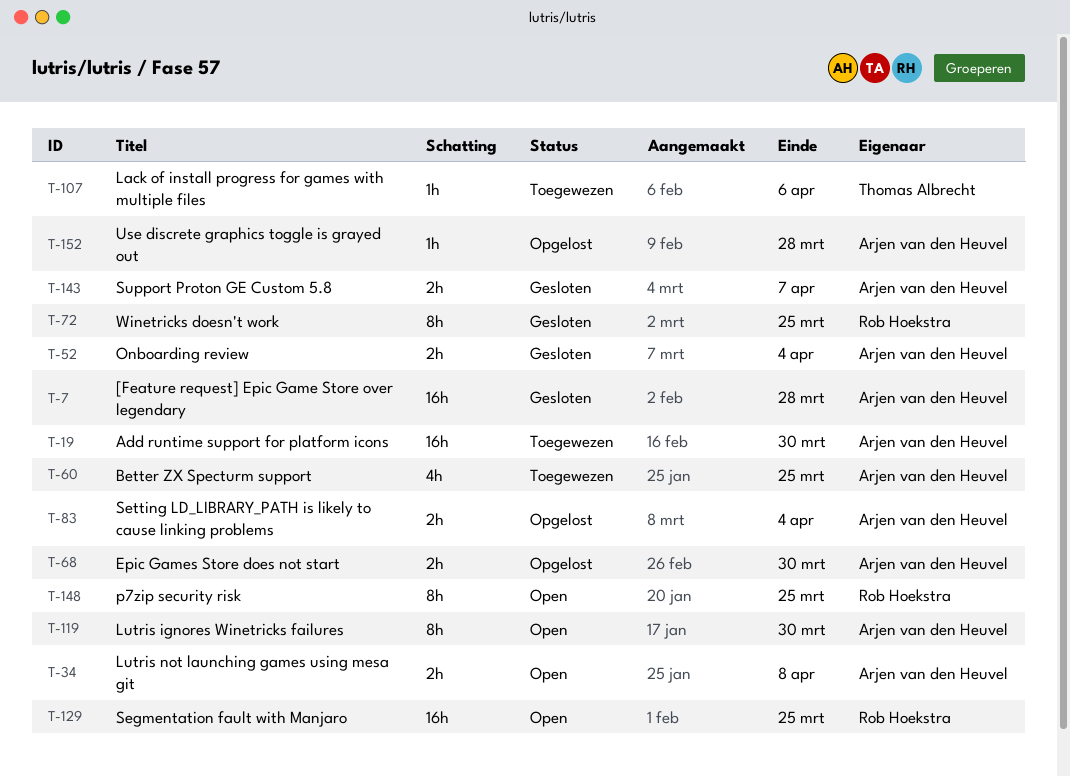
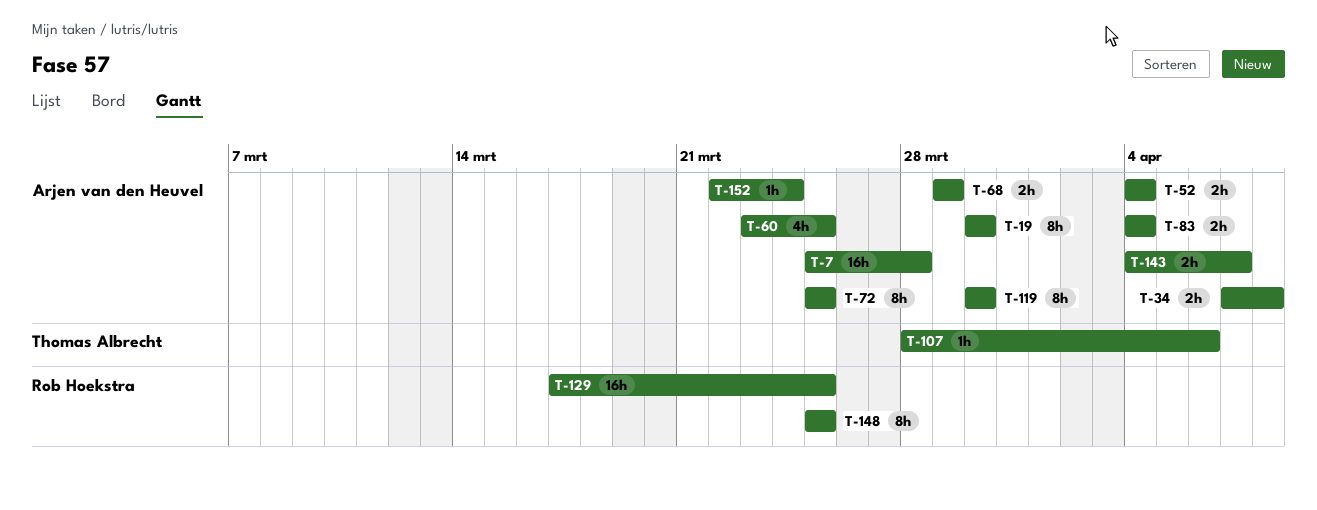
T-19, estimate: 16h -> 8h
T-68, due: Mar 30 -> Mar 29
T-72, owner: Rob Hoekstra -> Arjen van den Heuvel
T-152, due: Mar 28 -> Mar 24

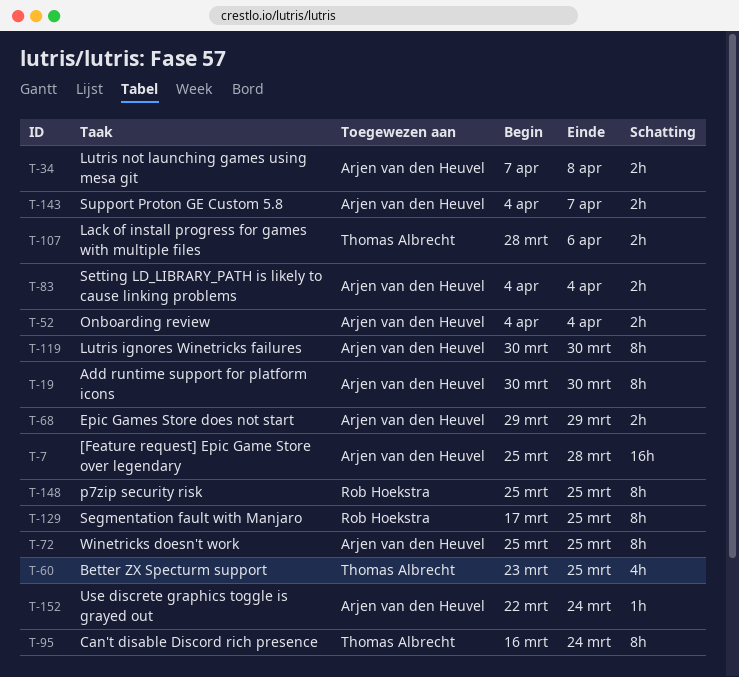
T-60, owner: Arjen van den Heuvel -> Thomas Albrecht
T-95: none -> present
T-107, estimate: 1h -> 2h
T-129, estimate: 16h -> 8h

